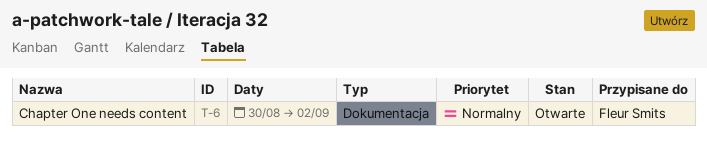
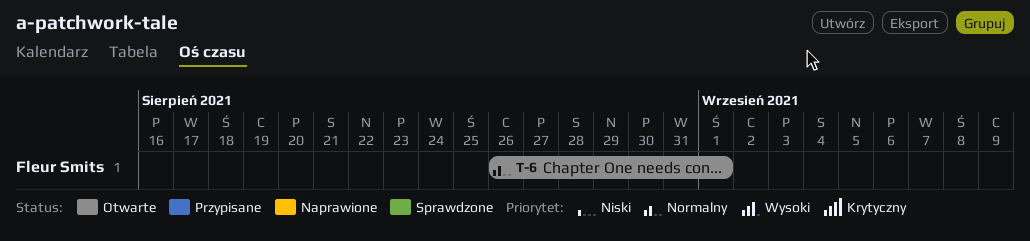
T-6, start: Aug 30 -> Aug 26
T-6, due: Sep 2 -> Sep 1

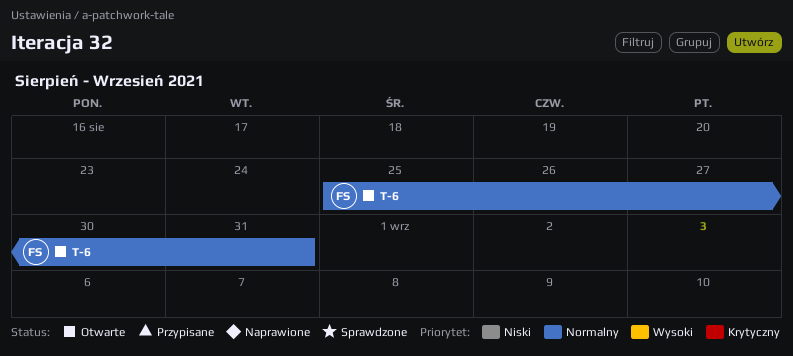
T-6, start: Aug 26 -> Aug 25
T-6, due: Sep 1 -> Aug 31

